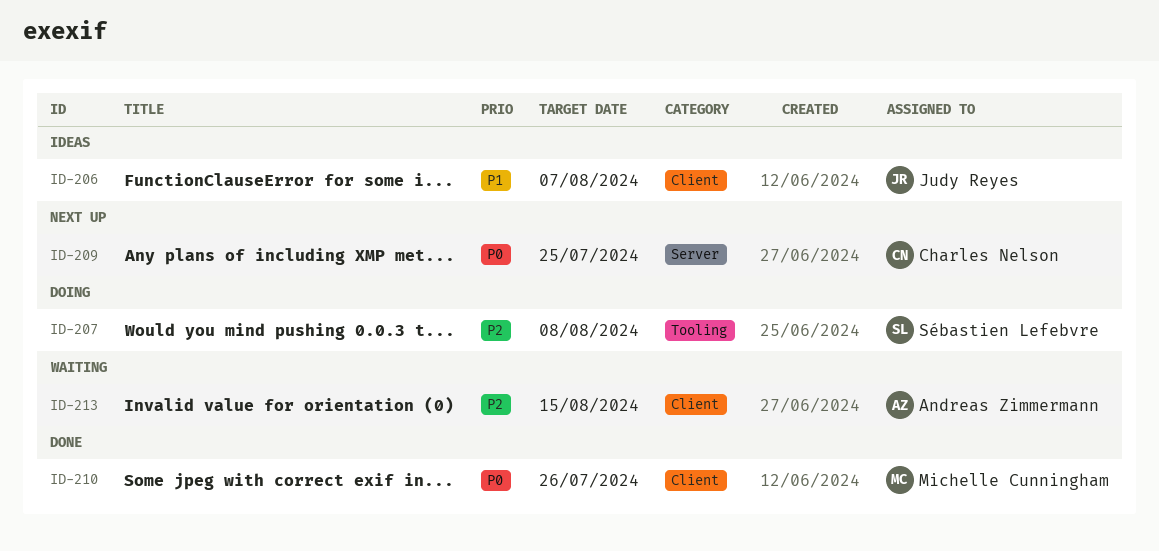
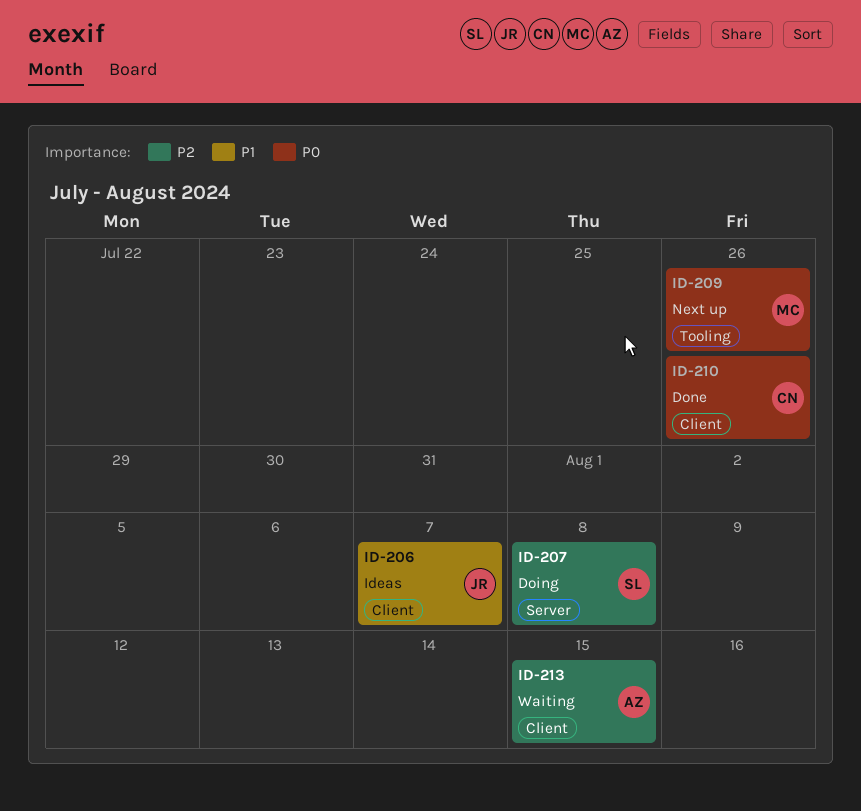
ID-207, label: Tooling -> Server
ID-209, owner: Charles Nelson -> Michelle Cunningham
ID-209, label: Server -> Tooling
ID-209, due: Jul 25 -> Jul 26
ID-210, owner: Michelle Cunningham -> Charles Nelson

